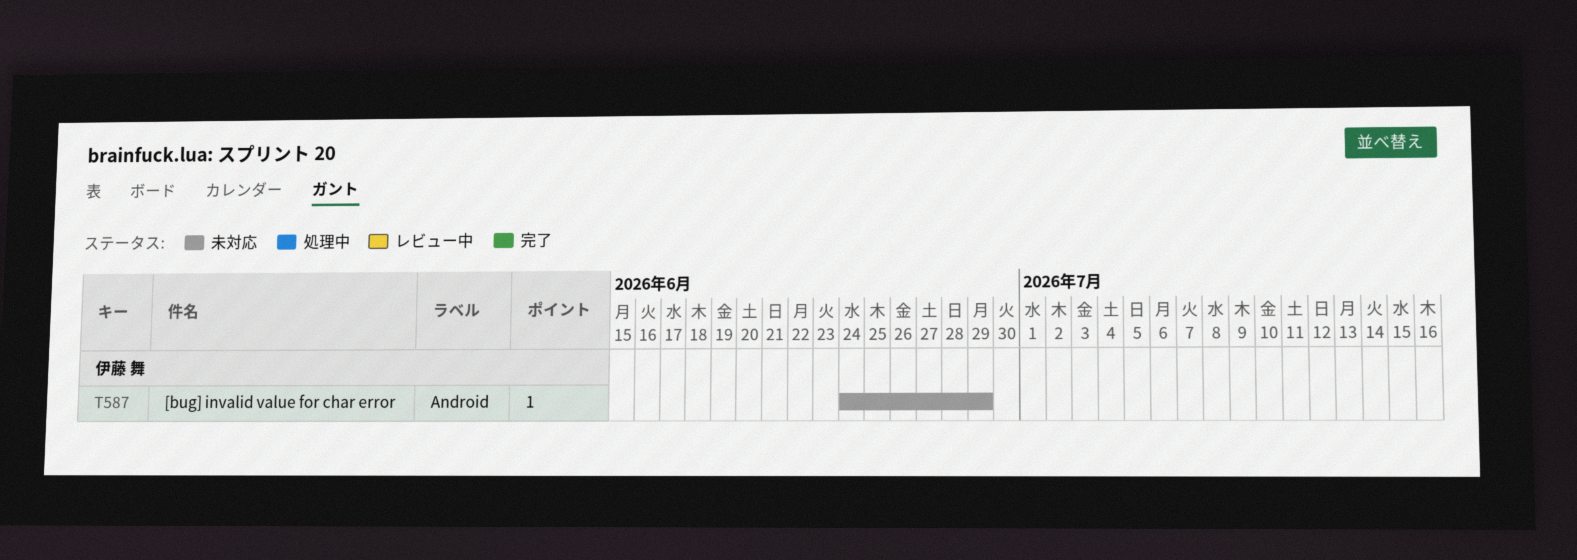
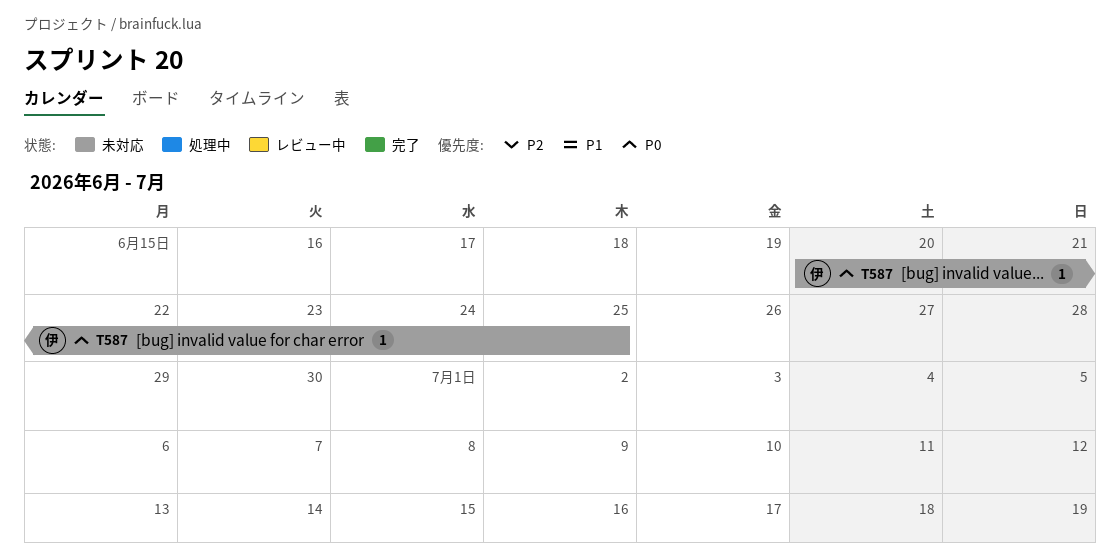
T587, start: Jun 24 -> Jun 20
T587, due: Jun 29 -> Jun 25

